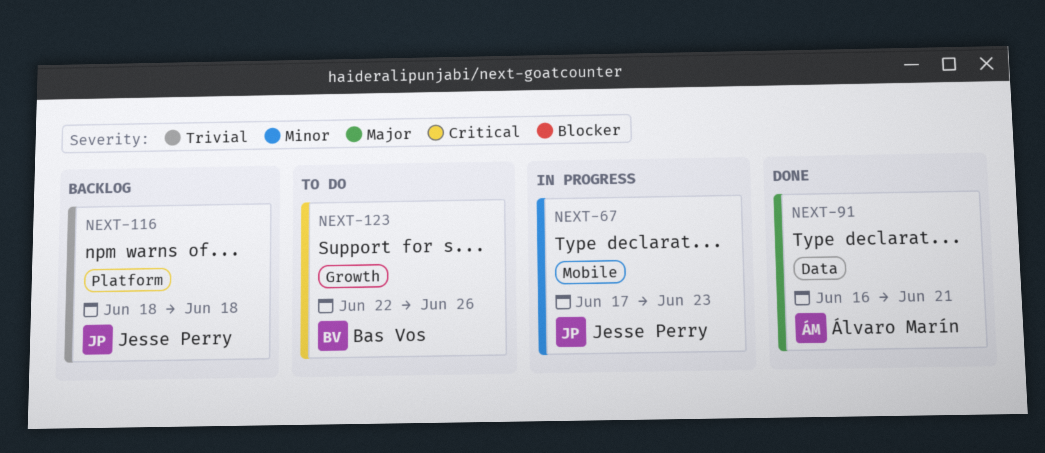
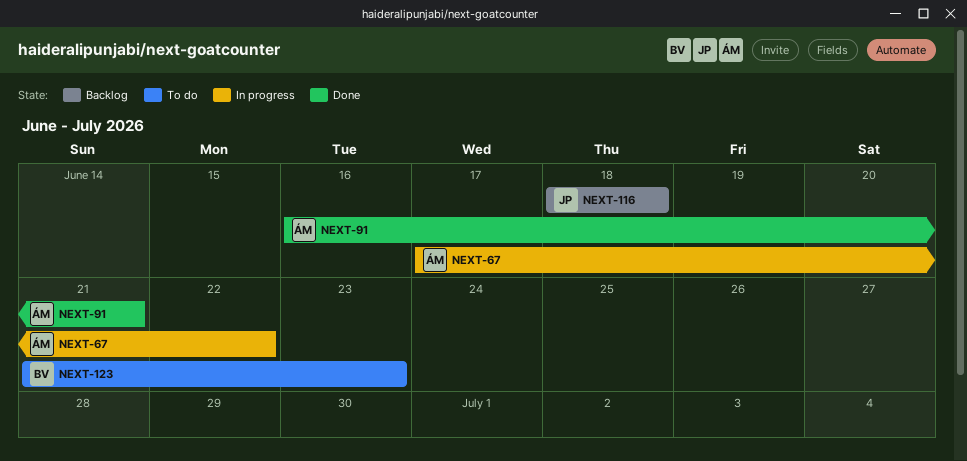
NEXT-67, owner: Jesse Perry -> Álvaro Marín
NEXT-67, due: Jun 23 -> Jun 22
NEXT-123, start: Jun 22 -> Jun 21
NEXT-123, due: Jun 26 -> Jun 23

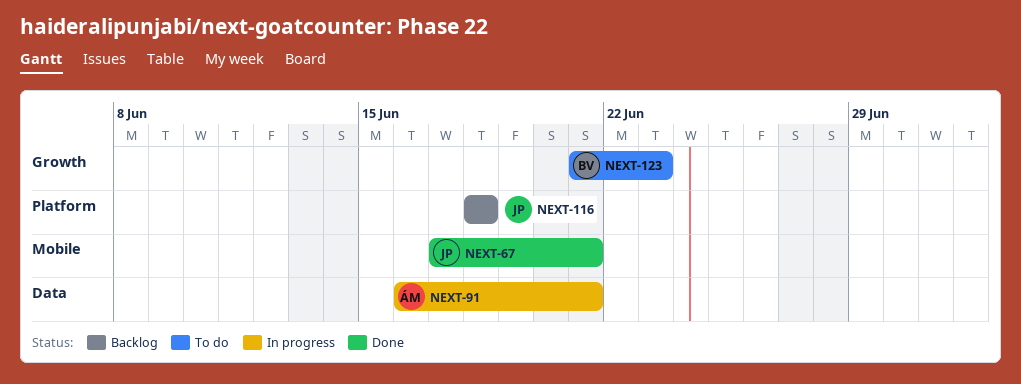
NEXT-67, status: In progress -> Done
NEXT-67, owner: ÁM -> JP
NEXT-67, due: Jun 22 -> Jun 21
NEXT-91, status: Done -> In progress

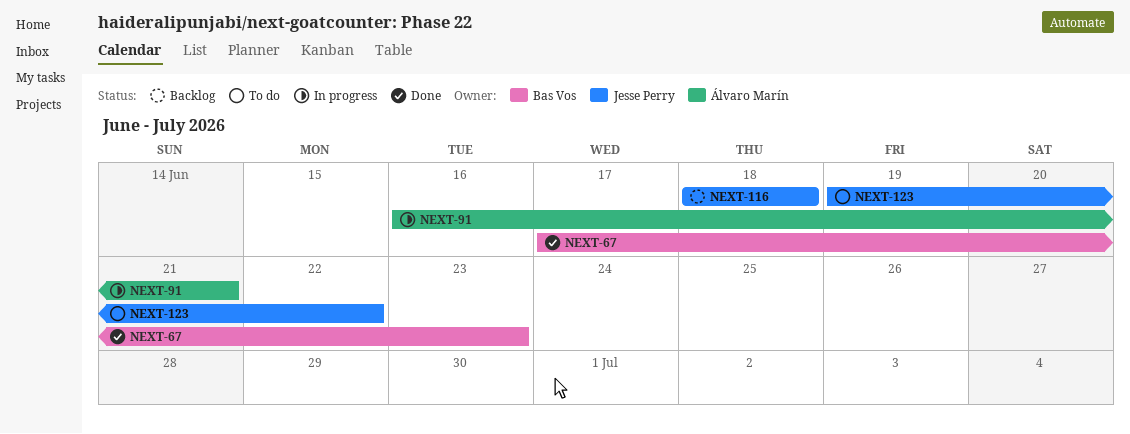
NEXT-67, owner: Jesse Perry -> Bas Vos
NEXT-67, due: Jun 21 -> Jun 23
NEXT-123, owner: Bas Vos -> Jesse Perry
NEXT-123, start: Jun 21 -> Jun 19
NEXT-123, due: Jun 23 -> Jun 22

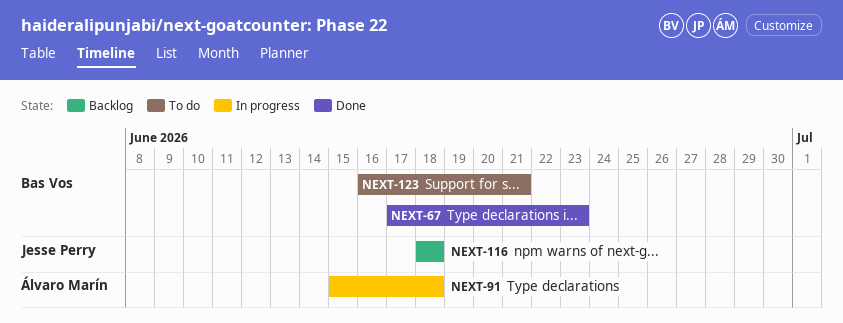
NEXT-91, start: Jun 16 -> Jun 15
NEXT-91, due: Jun 21 -> Jun 18
NEXT-123, owner: Jesse Perry -> Bas Vos
NEXT-123, start: Jun 19 -> Jun 16
NEXT-123, due: Jun 22 -> Jun 21

